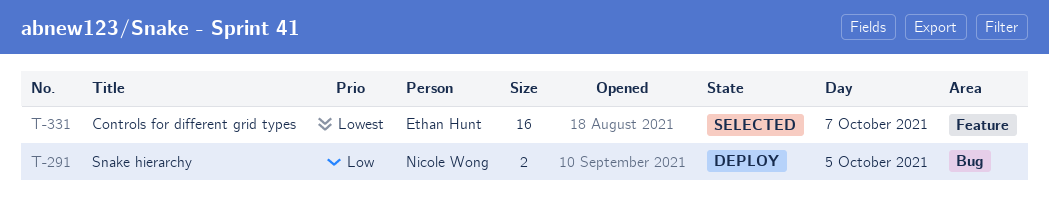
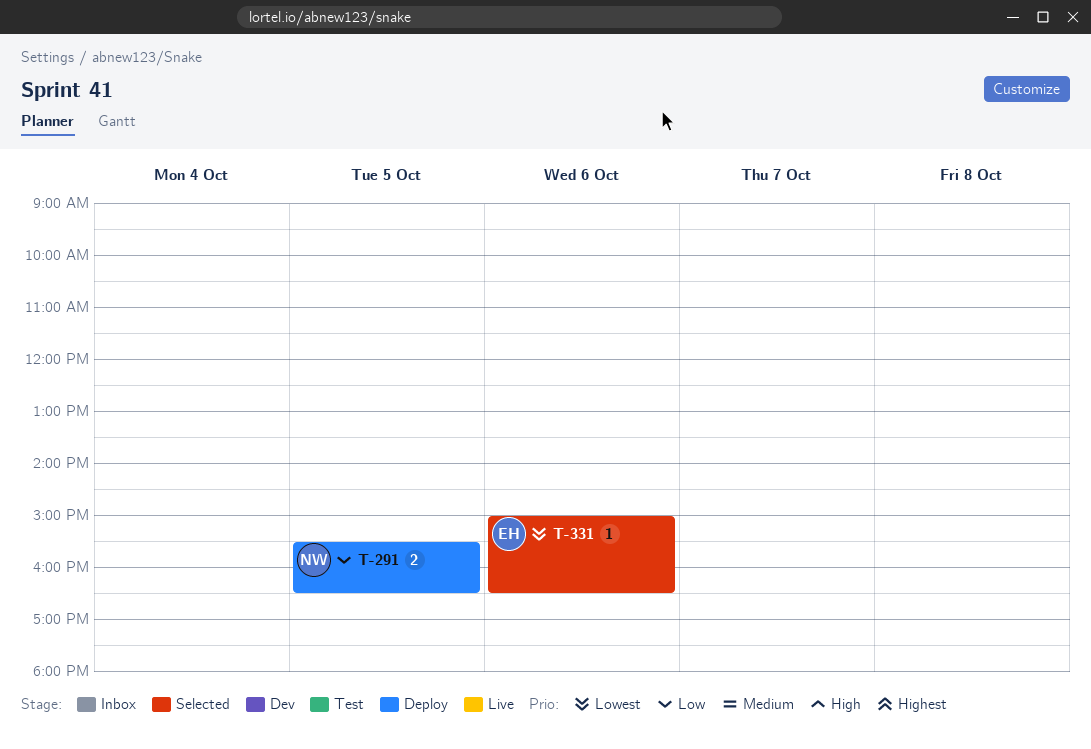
T-331, estimate: 16 -> 1
T-331, day: Oct 7 -> Oct 6

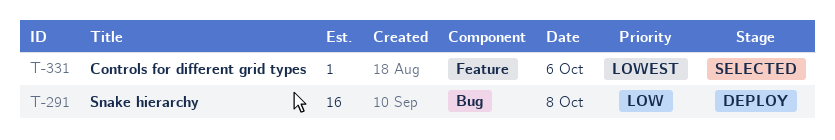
T-291, estimate: 2 -> 16
T-291, day: Oct 5 -> Oct 8

